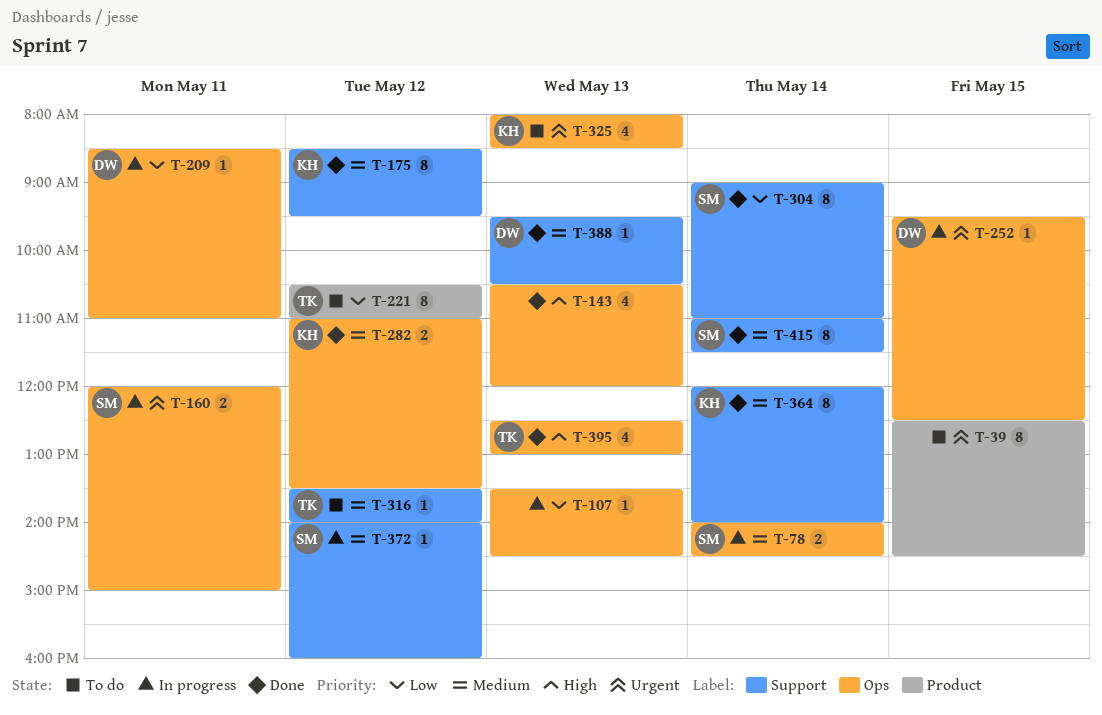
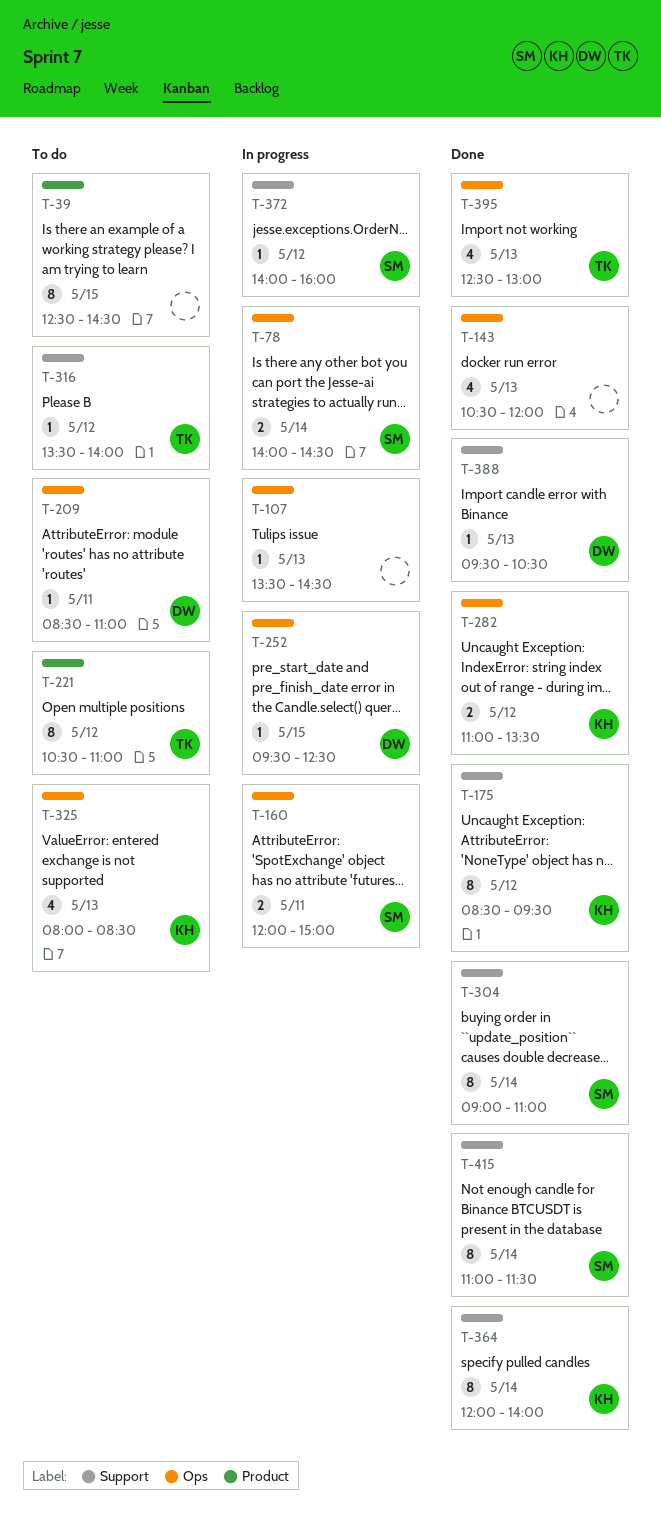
T-209, status: In progress -> To do

